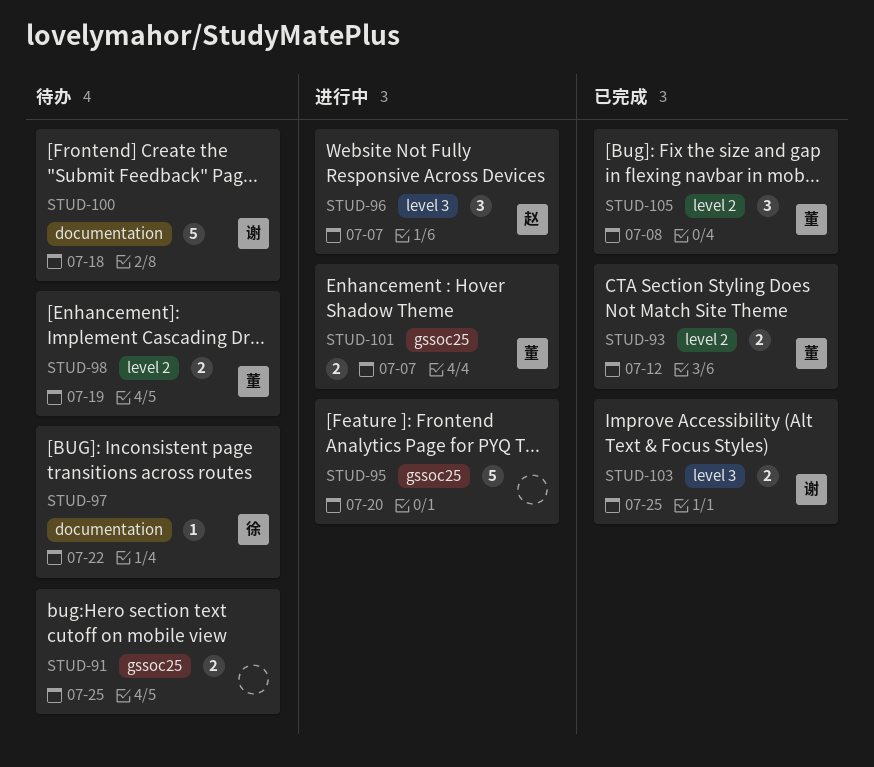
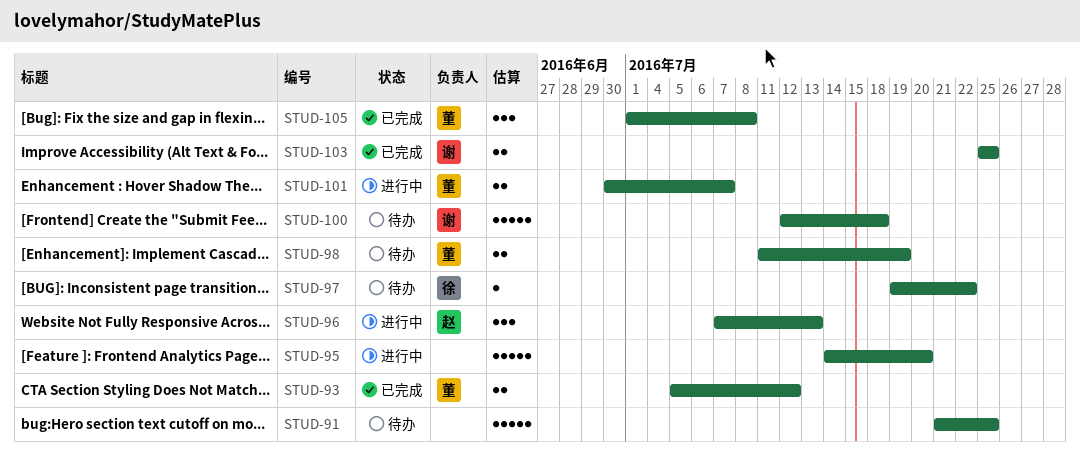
STUD-91, estimate: 2 -> 5
STUD-96, due: Jul 7 -> Jul 13

